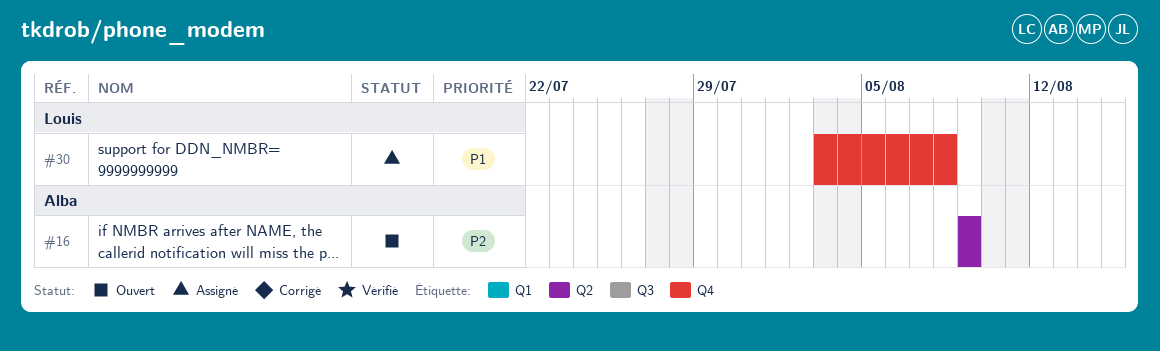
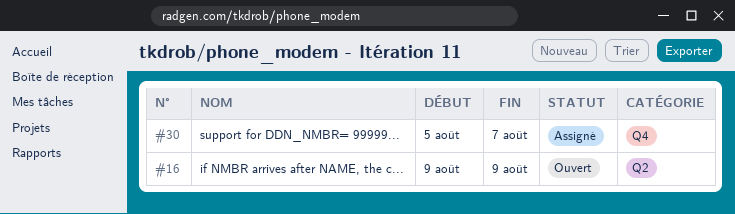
#30, start: Aug 3 -> Aug 5
#30, due: Aug 8 -> Aug 7

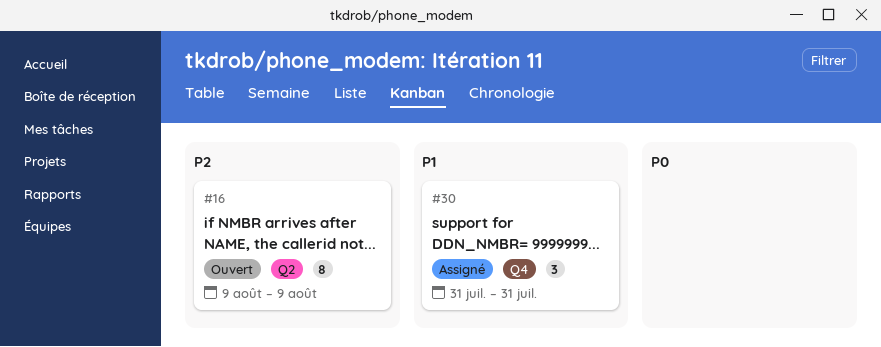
#30, start: Aug 5 -> Jul 31
#30, due: Aug 7 -> Jul 31

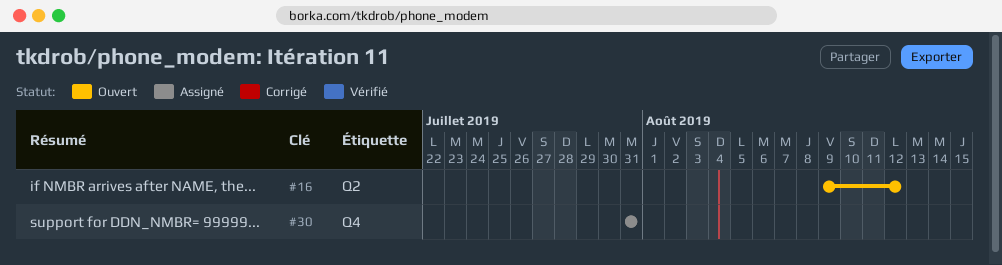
#16, due: Aug 9 -> Aug 12

